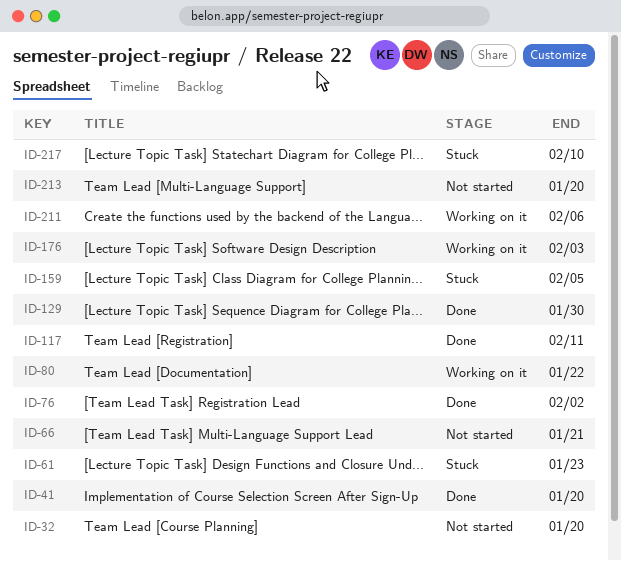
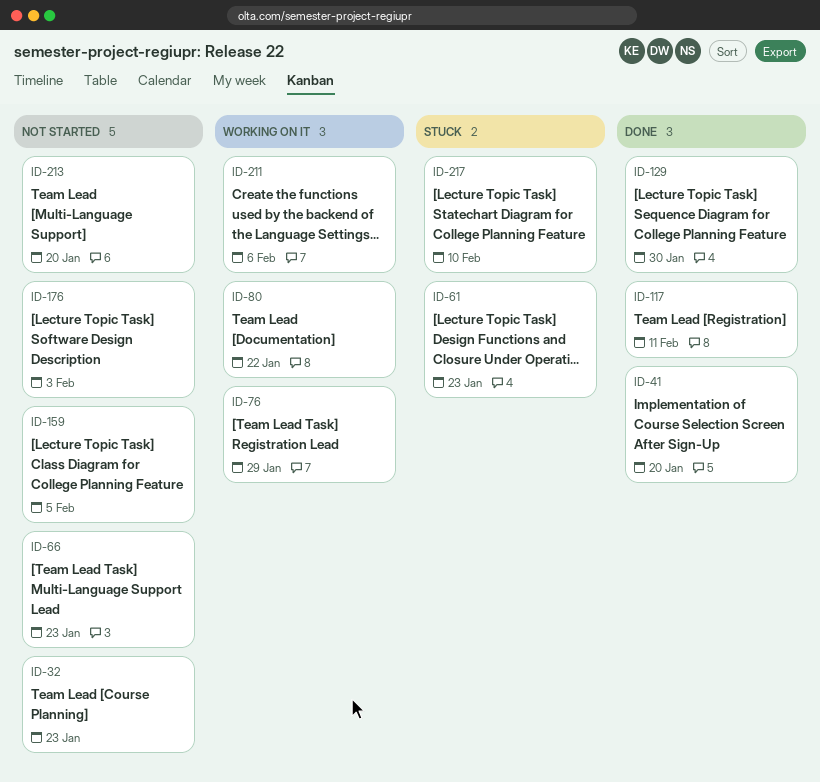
ID-32, due: Jan 20 -> Jan 23
ID-66, due: Jan 21 -> Jan 23
ID-76, status: Done -> Working on it
ID-76, due: Feb 2 -> Jan 29
ID-159, status: Stuck -> Not started
ID-176, status: Working on it -> Not started

